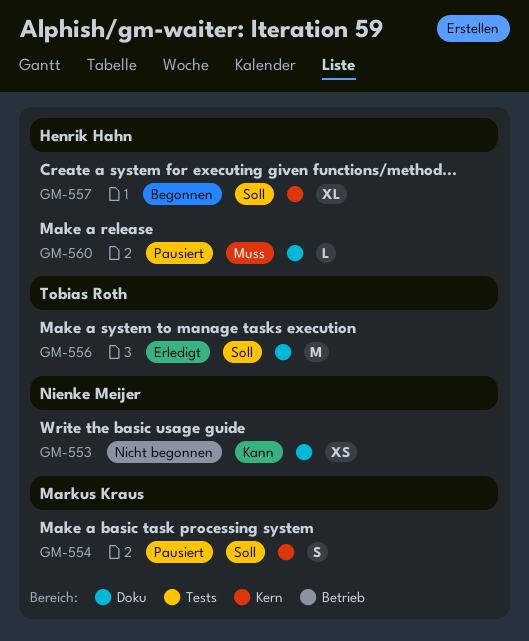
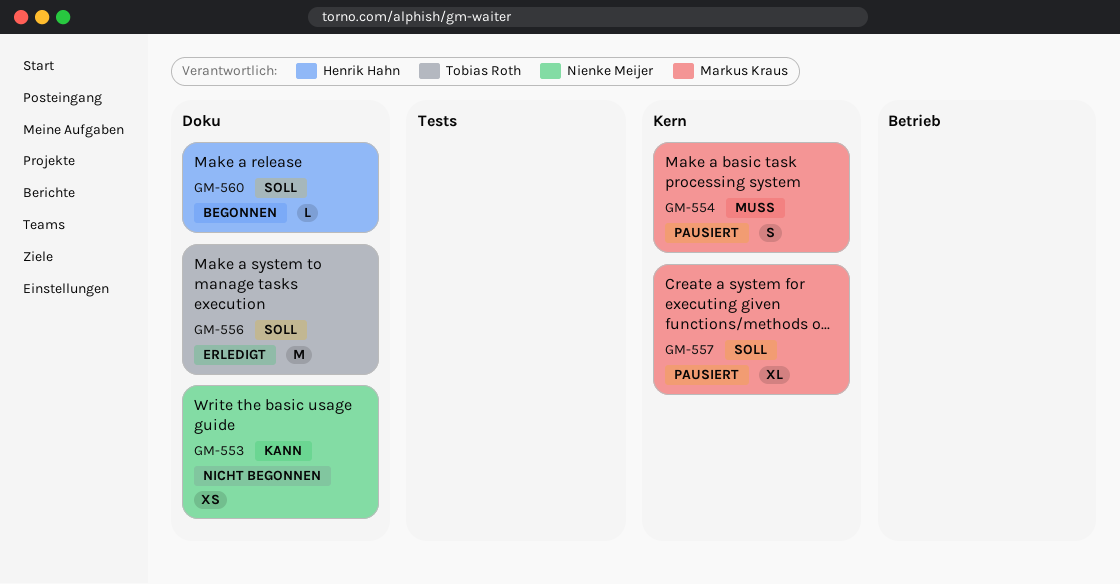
GM-554, priority: Soll -> Muss
GM-557, status: Begonnen -> Pausiert
GM-557, owner: Henrik Hahn -> Markus Kraus
GM-560, status: Pausiert -> Begonnen
GM-560, priority: Muss -> Soll

